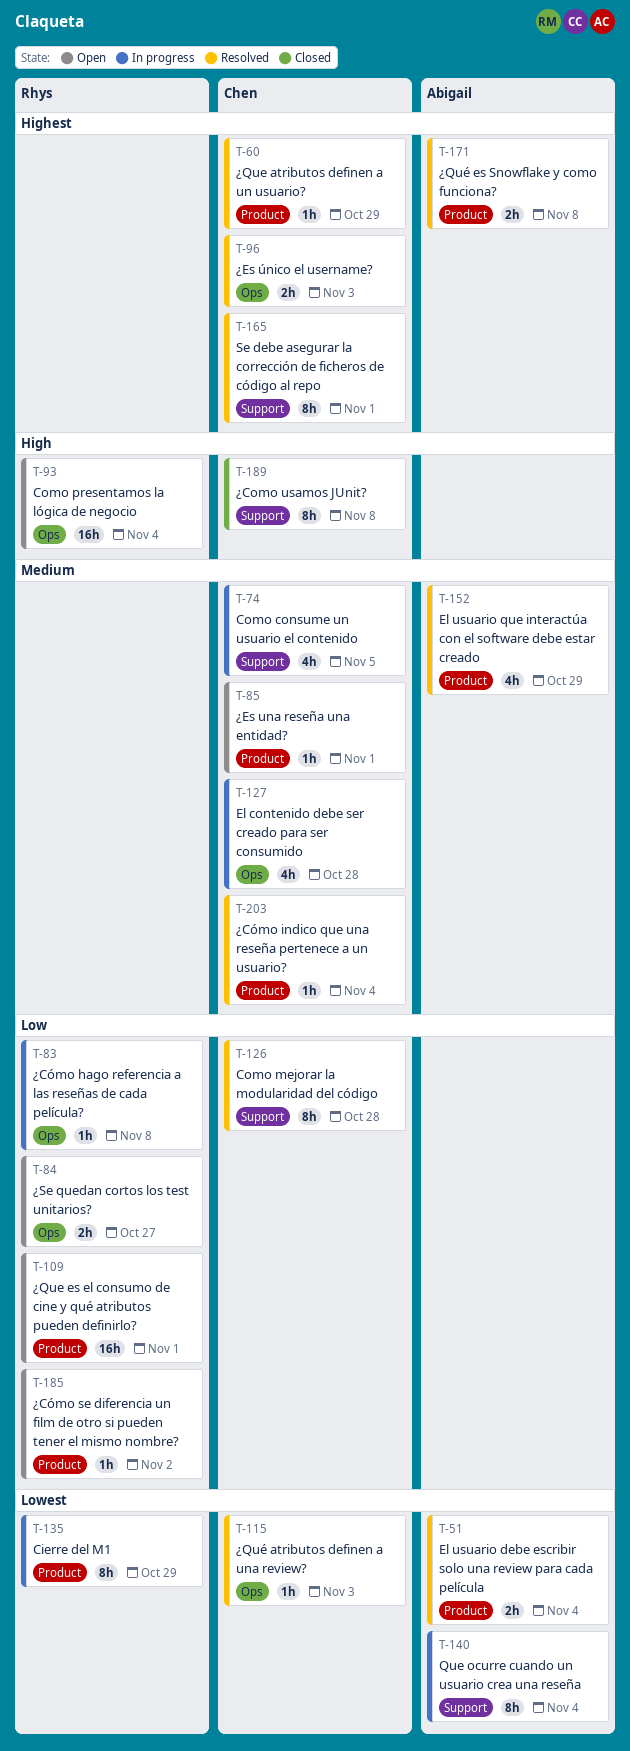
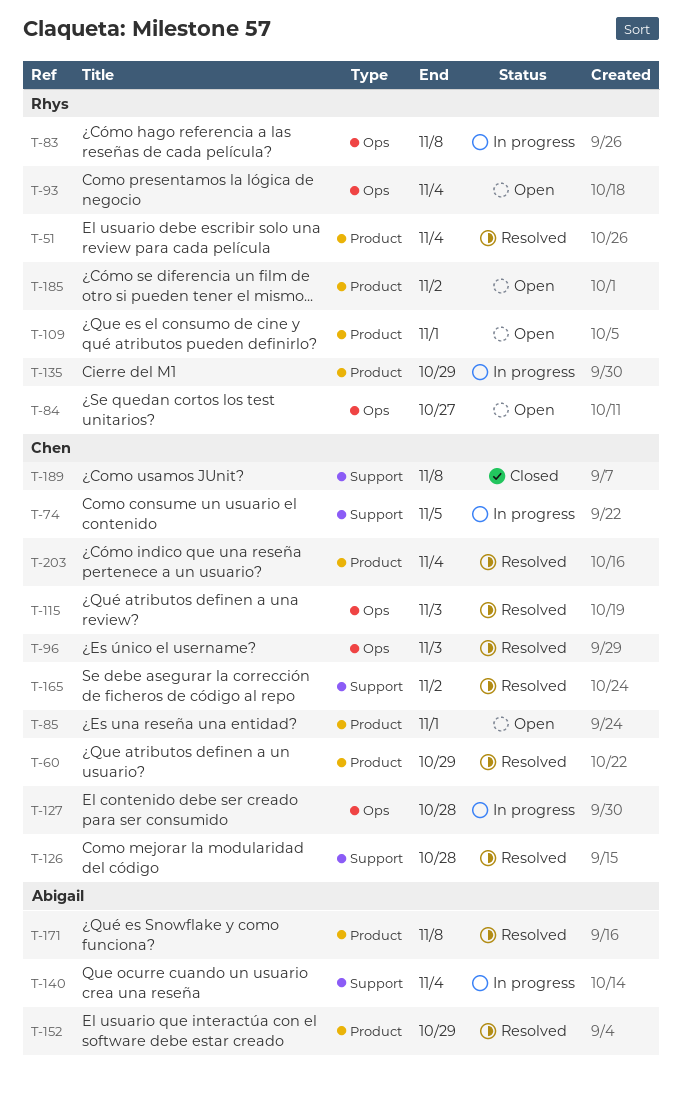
T-51, owner: Abigail -> Rhys
T-165, due: Nov 1 -> Nov 2

